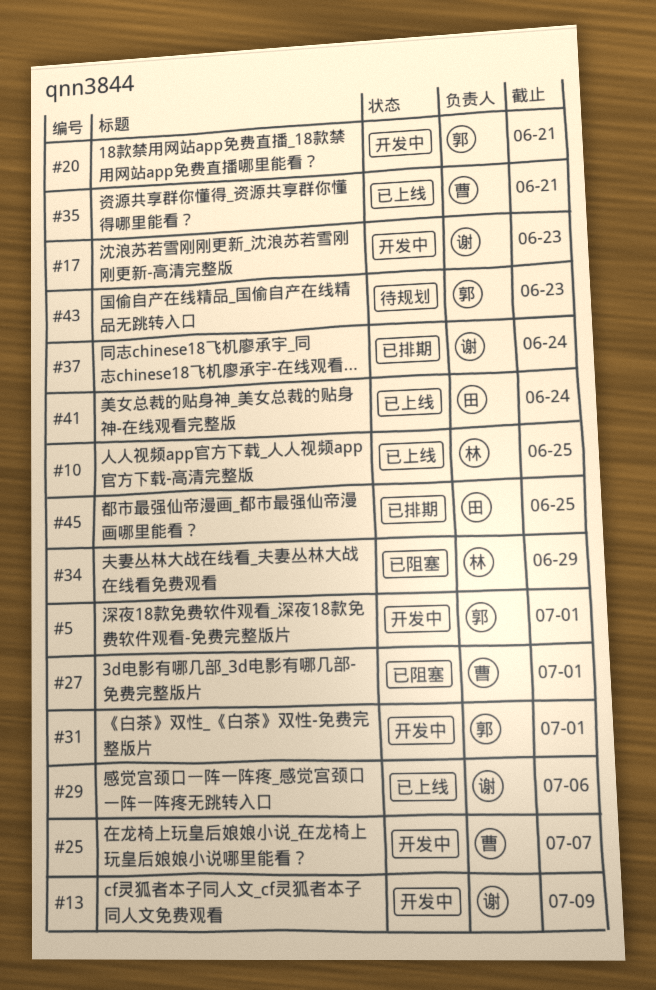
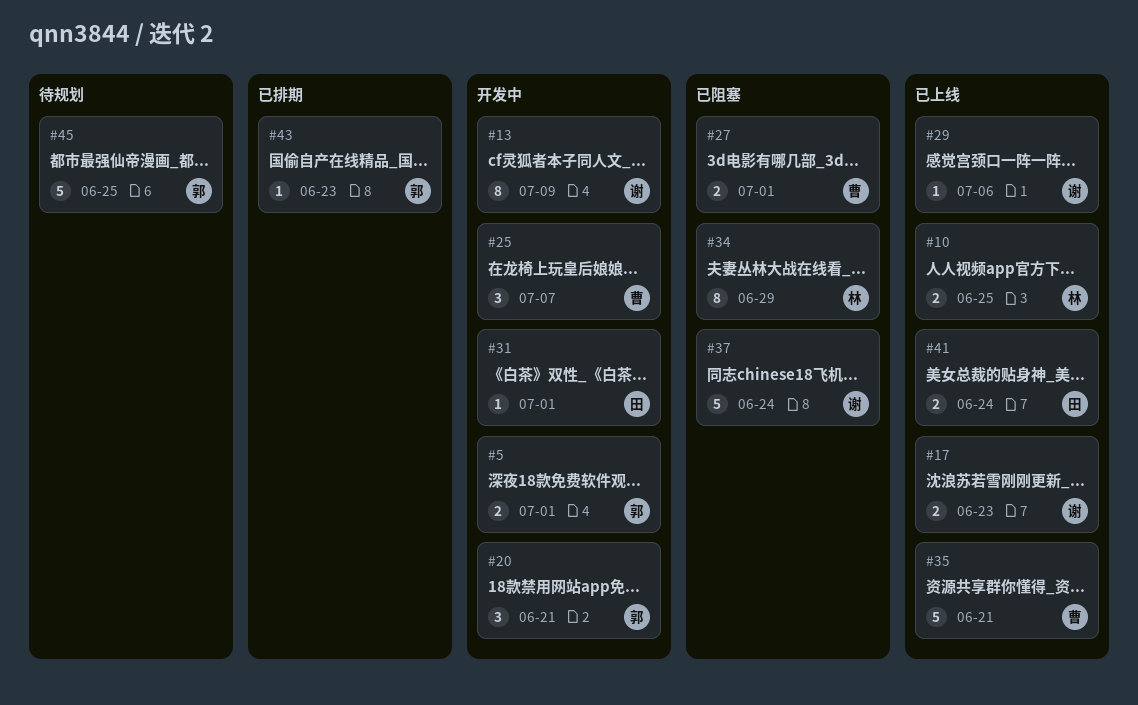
#17, status: 开发中 -> 已上线
#31, owner: 郭 -> 田
#37, status: 已排期 -> 已阻塞
#43, status: 待规划 -> 已排期
#45, status: 已排期 -> 待规划
#45, owner: 田 -> 郭

